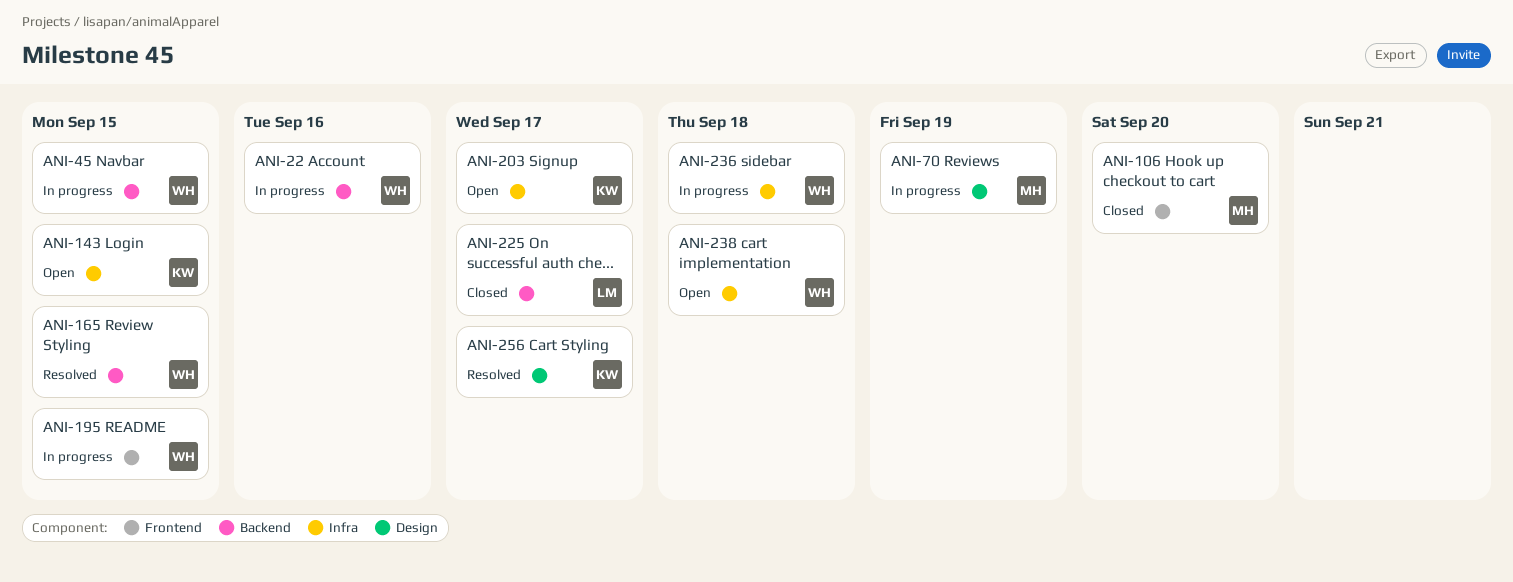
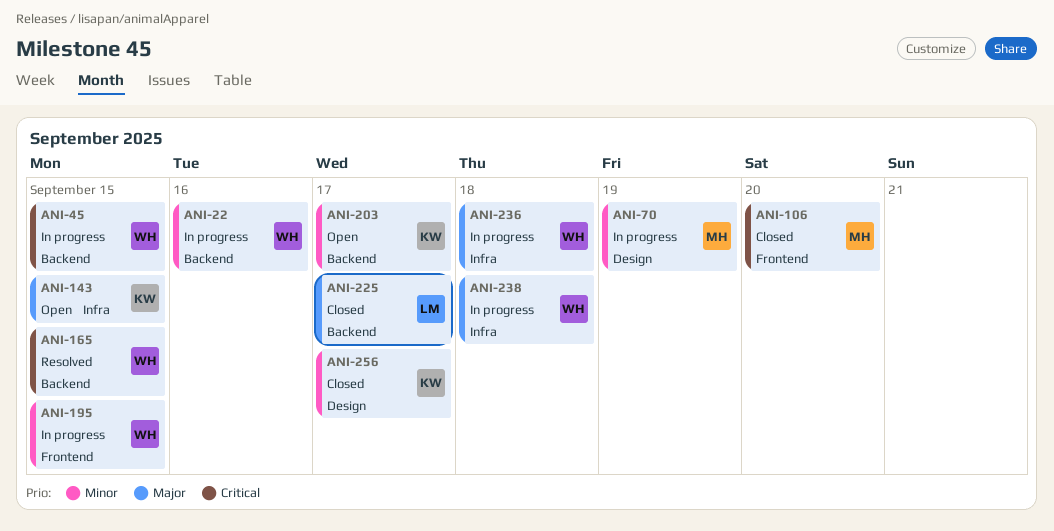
ANI-203, label: Infra -> Backend
ANI-238, status: Open -> In progress
ANI-256, status: Resolved -> Closed

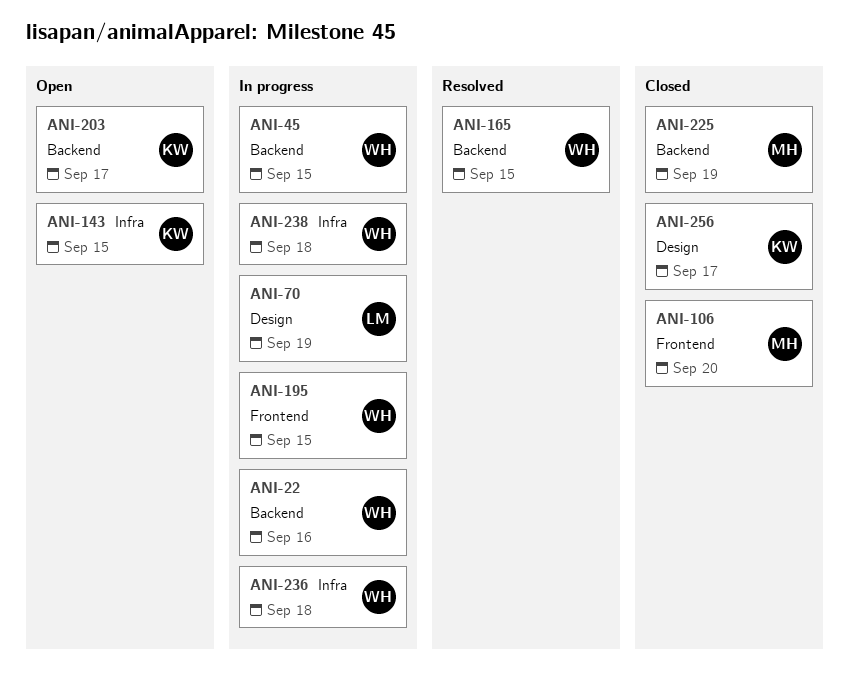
ANI-70, owner: MH -> LM
ANI-225, owner: LM -> MH
ANI-225, due: Sep 17 -> Sep 19

